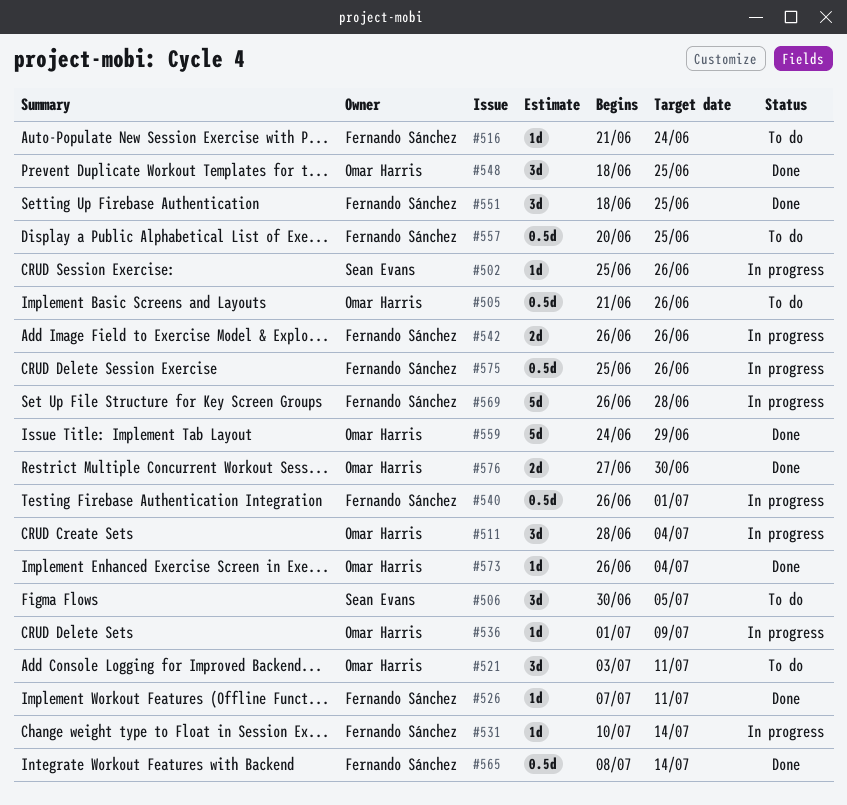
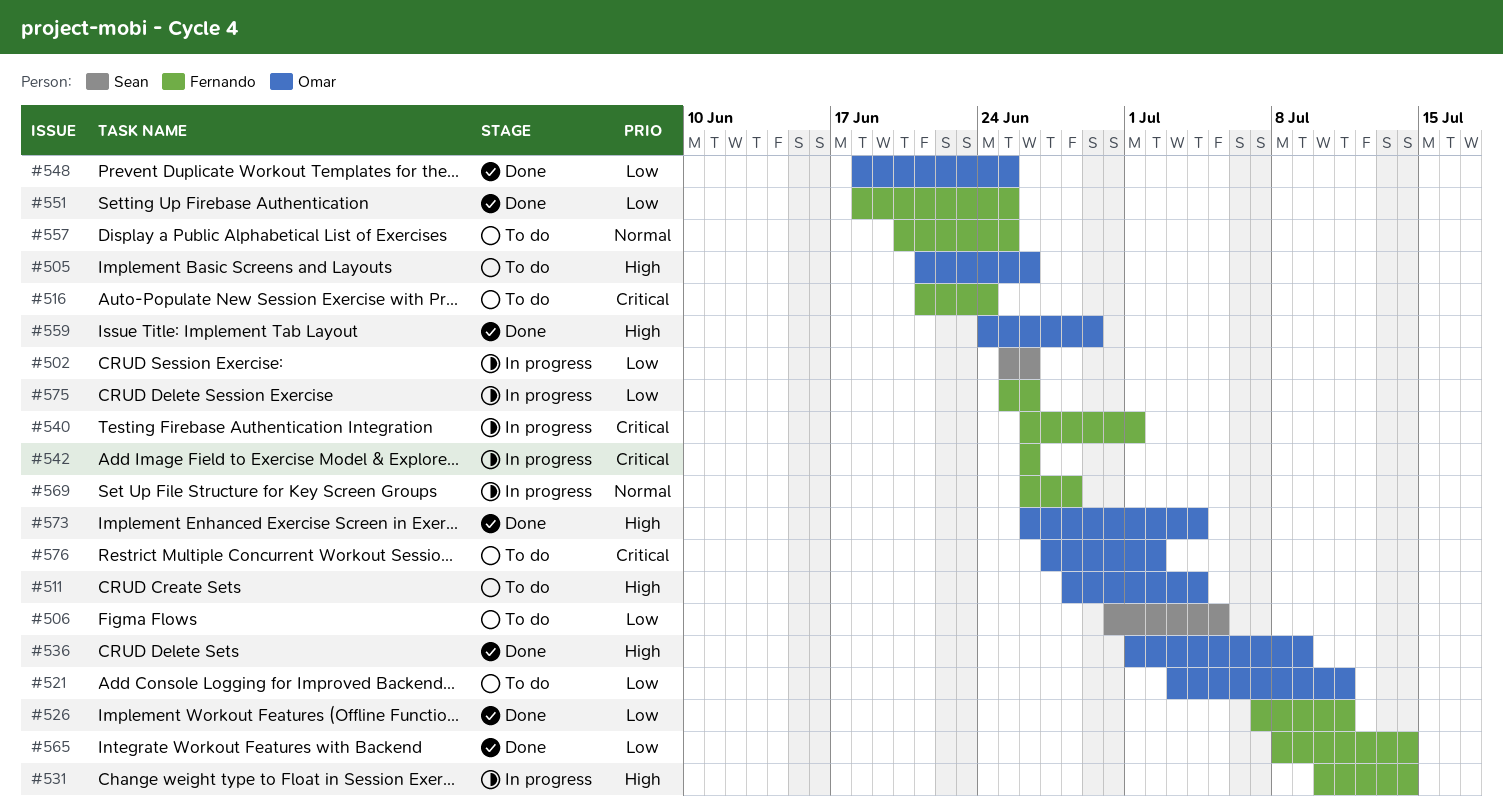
#511, status: In progress -> To do
#536, status: In progress -> Done
#576, status: Done -> To do
#576, due: Jun 30 -> Jul 2

